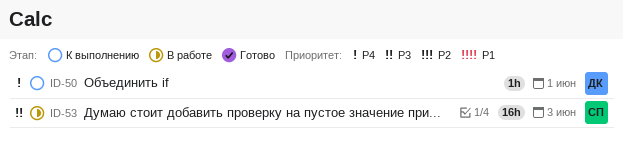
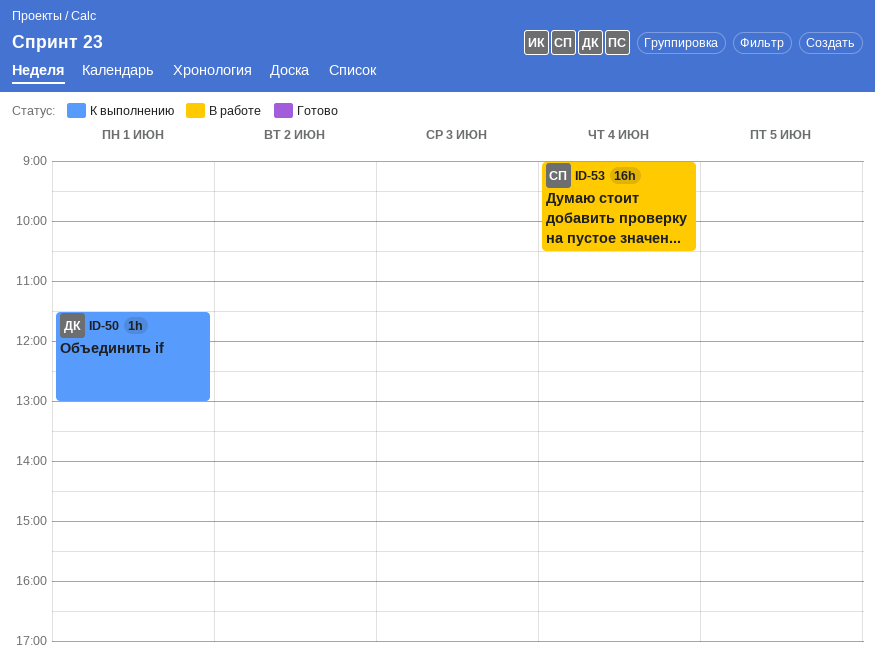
ID-53, day: Jun 3 -> Jun 4

